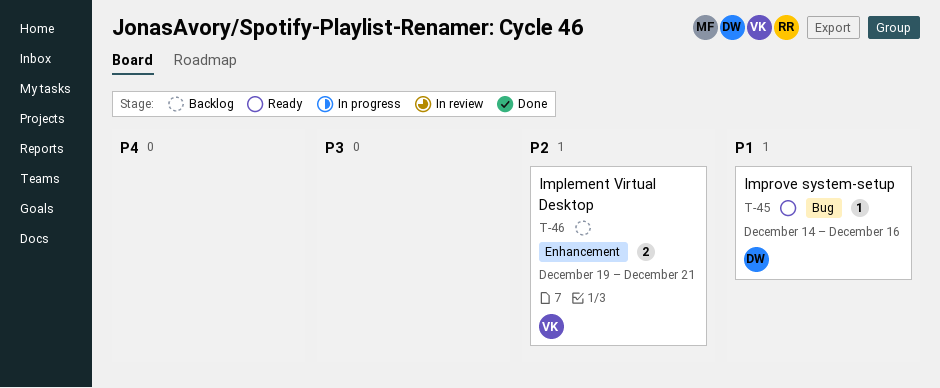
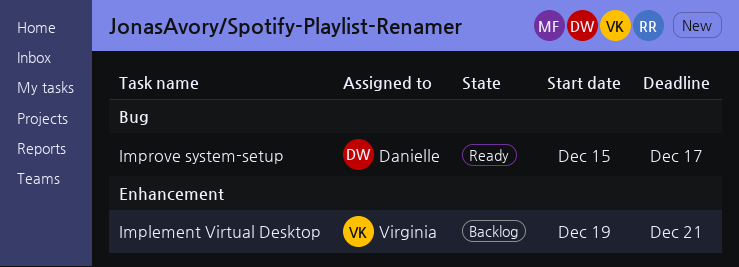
Improve system-setup, start: Dec 14 -> Dec 15
Improve system-setup, due: Dec 16 -> Dec 17

